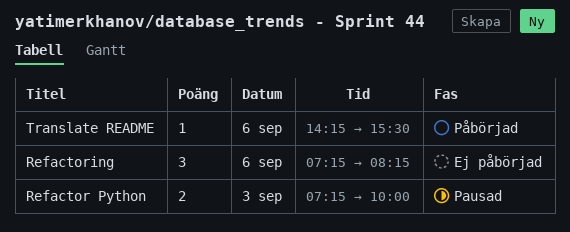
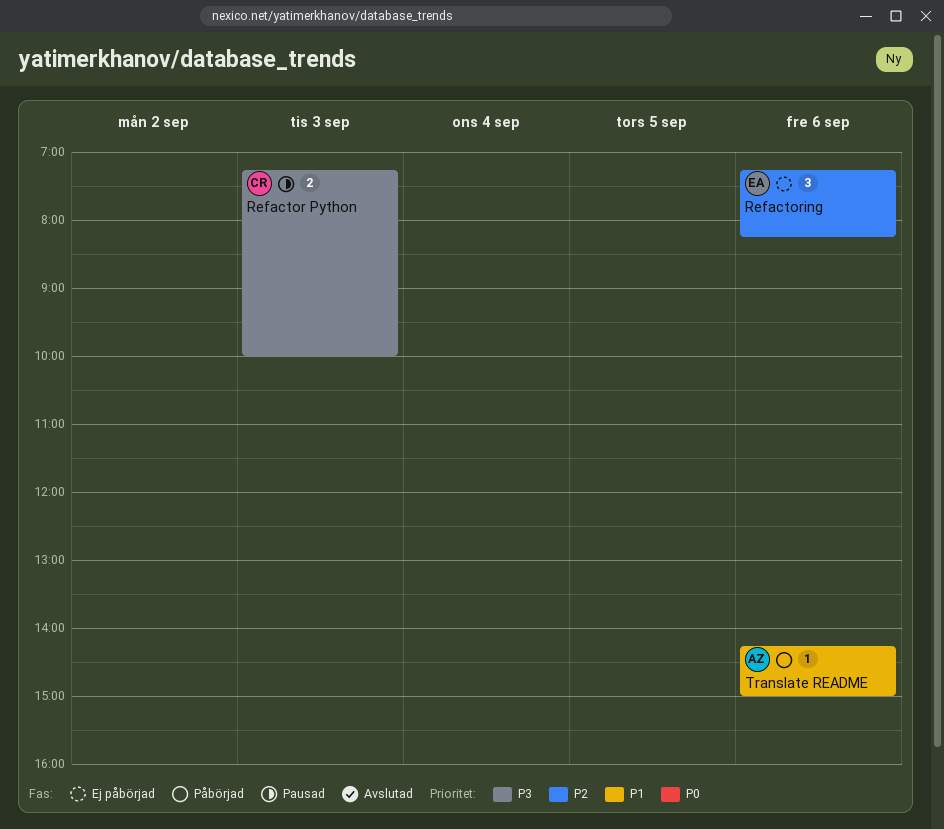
Translate README, ends: 15:30 -> 15:00

